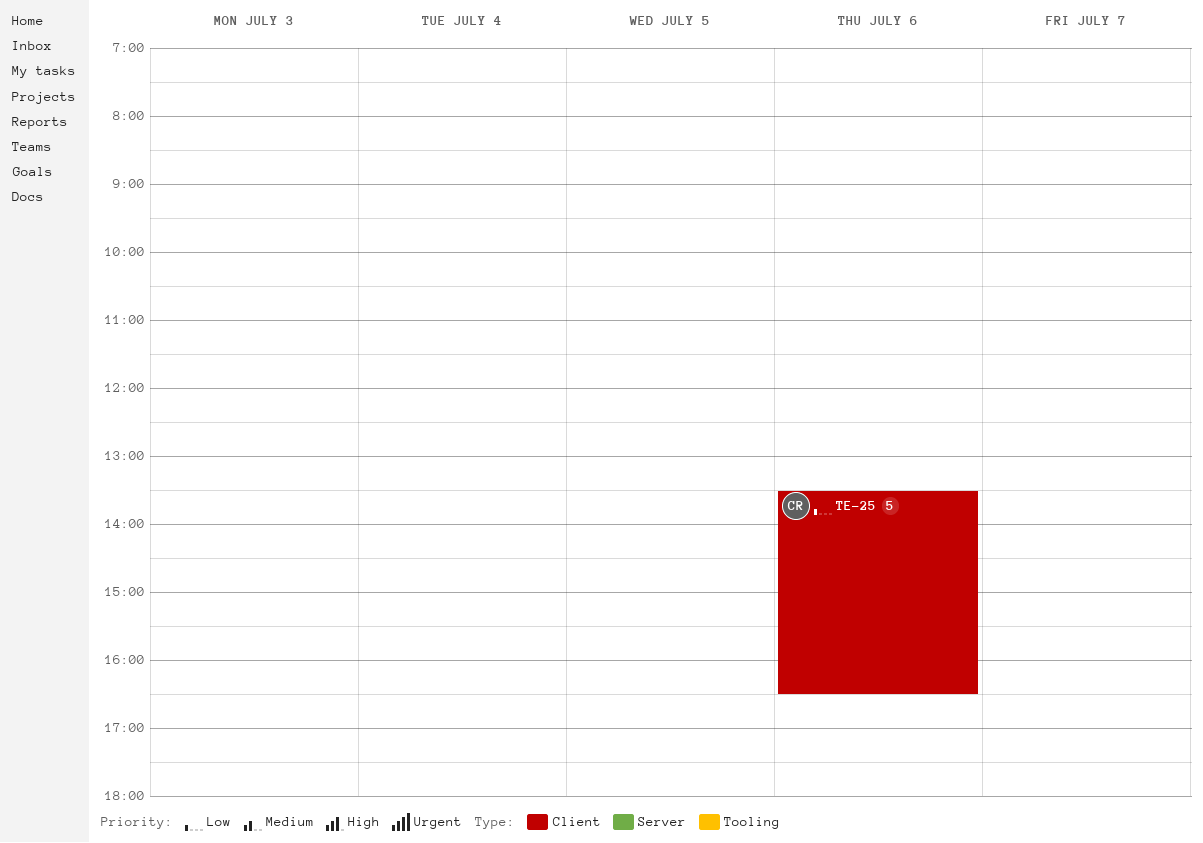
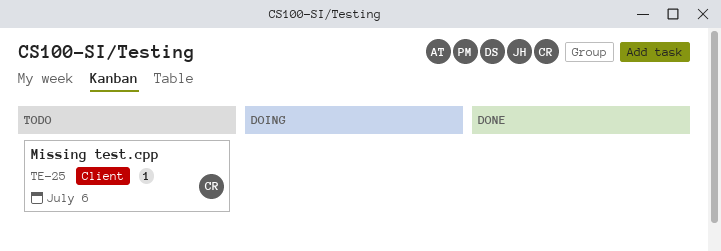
TE-25, estimate: 5 -> 1

